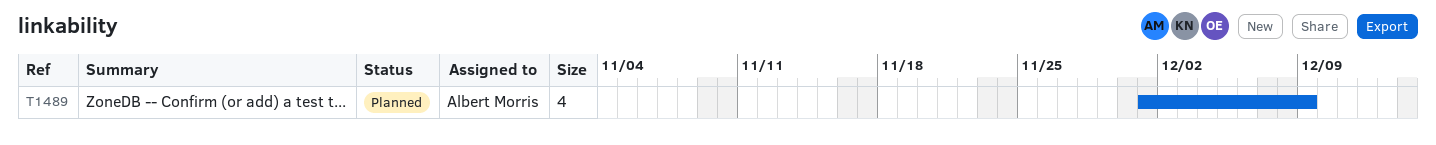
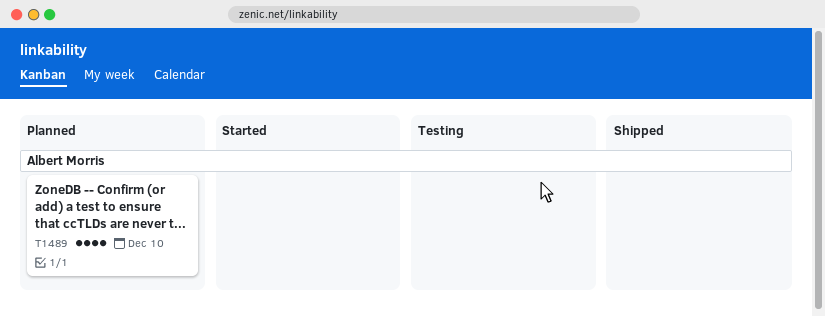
T1489, due: Dec 9 -> Dec 10

